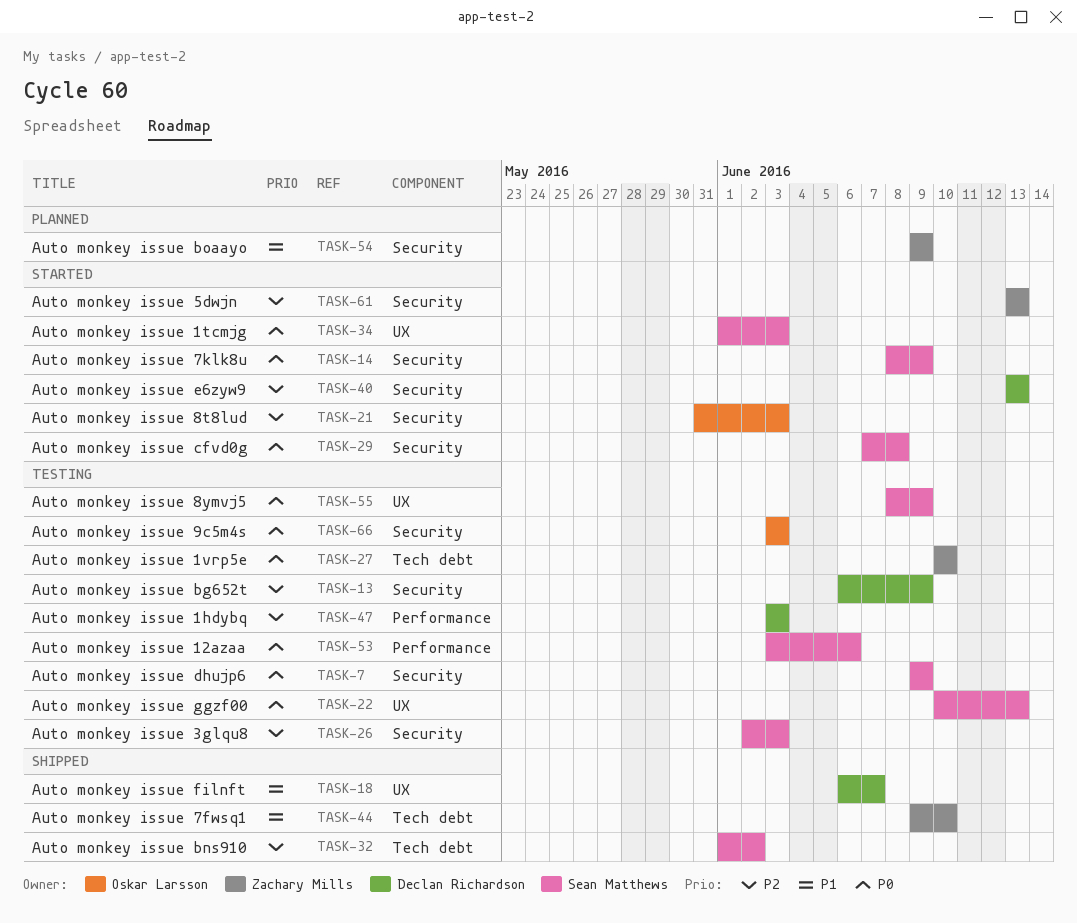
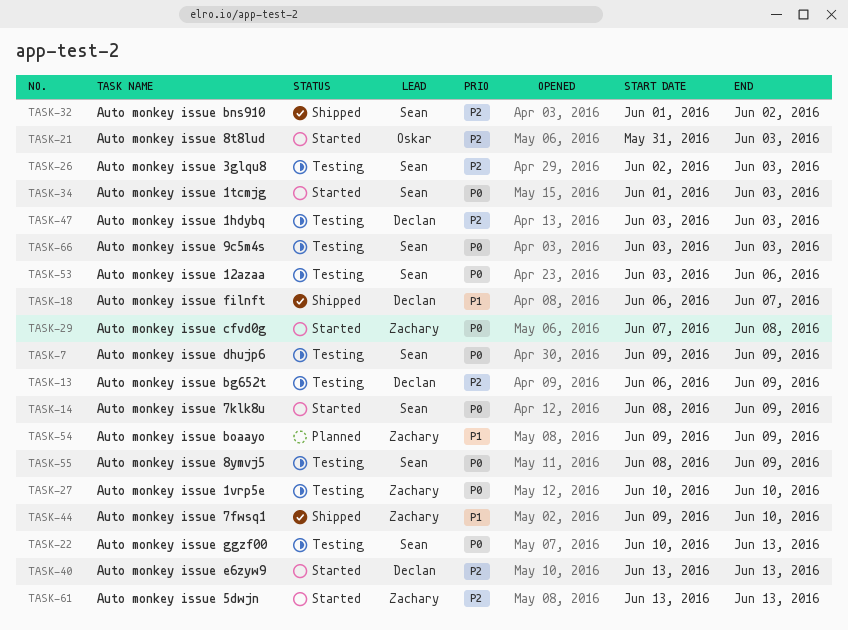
TASK-29, owner: Sean Matthews -> Zachary Mills
TASK-66, owner: Oskar Larsson -> Sean Matthews

